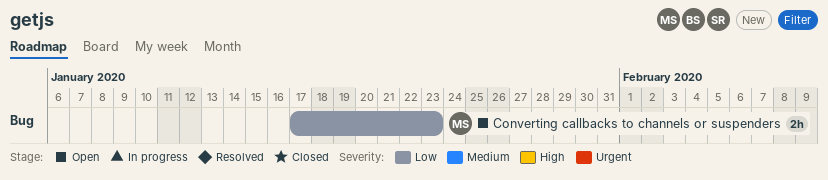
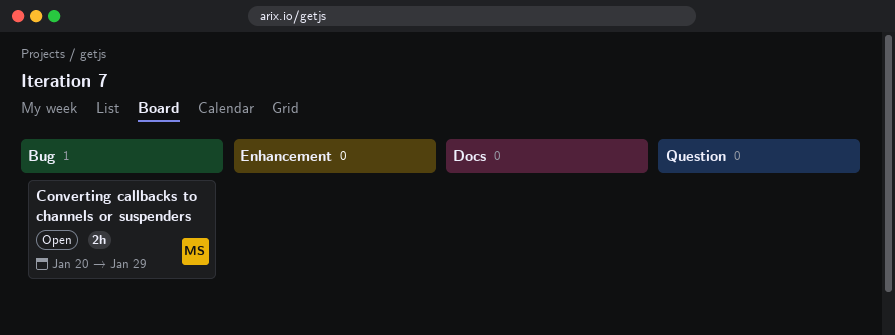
Converting callbacks to channels or suspenders, start: Jan 17 -> Jan 20
Converting callbacks to channels or suspenders, due: Jan 23 -> Jan 29

